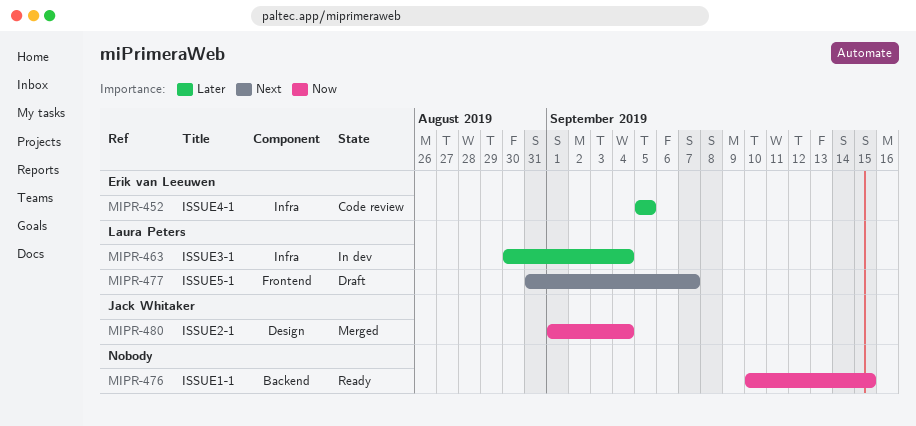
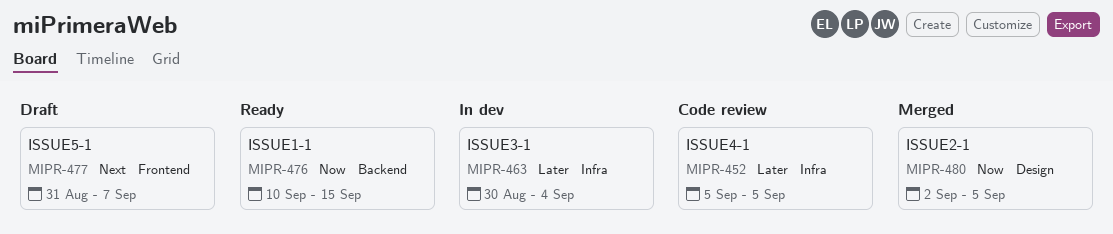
MIPR-480, start: Sep 1 -> Sep 2
MIPR-480, due: Sep 4 -> Sep 5

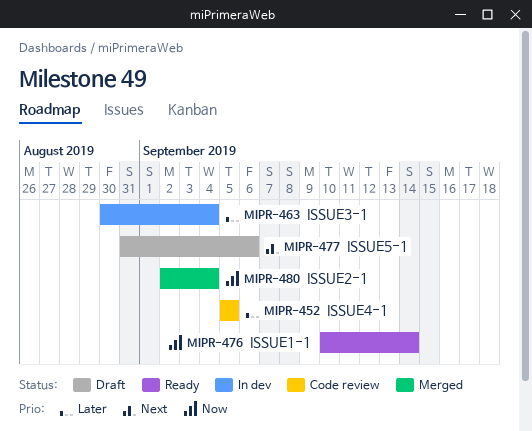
MIPR-476, due: Sep 15 -> Sep 14
MIPR-477, due: Sep 7 -> Sep 6
MIPR-480, due: Sep 5 -> Sep 4

